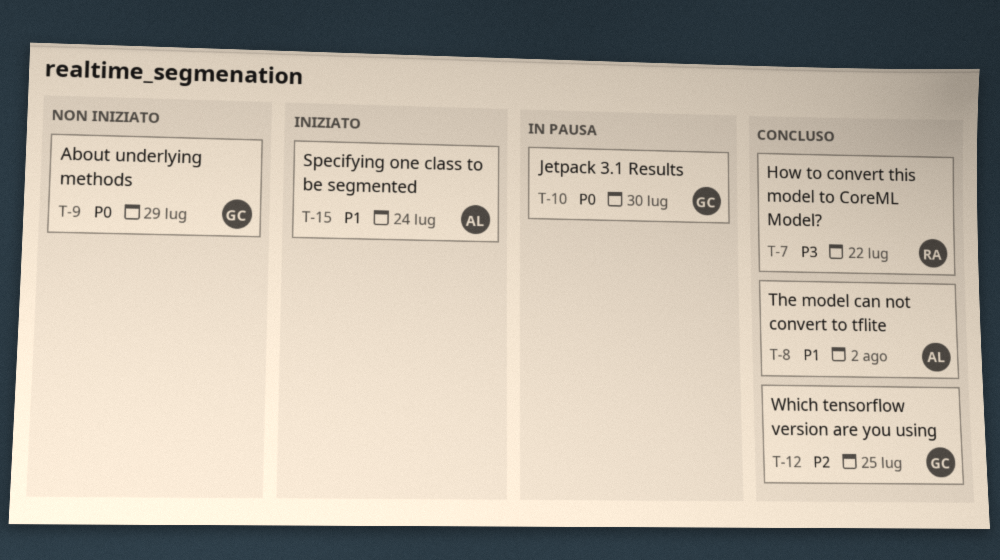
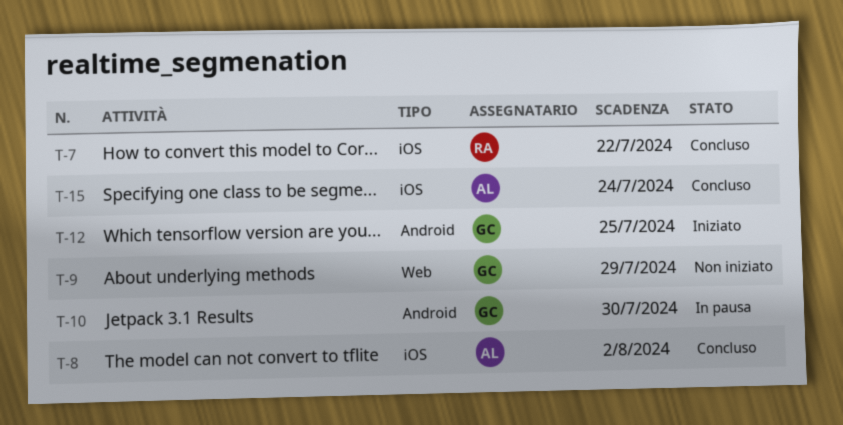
T-12, status: Concluso -> Iniziato
T-15, status: Iniziato -> Concluso

